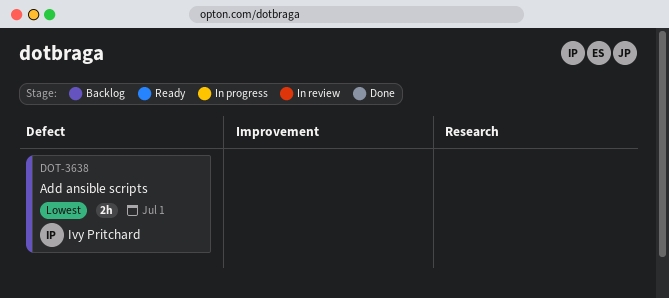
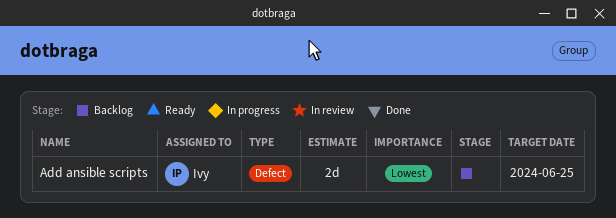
Add ansible scripts, estimate: 2h -> 2d
Add ansible scripts, due: Jul 1 -> Jun 25

